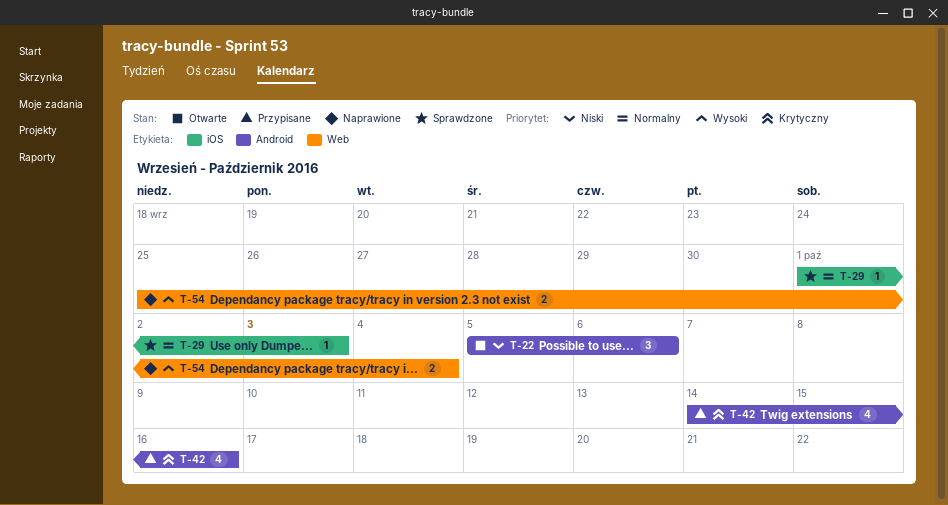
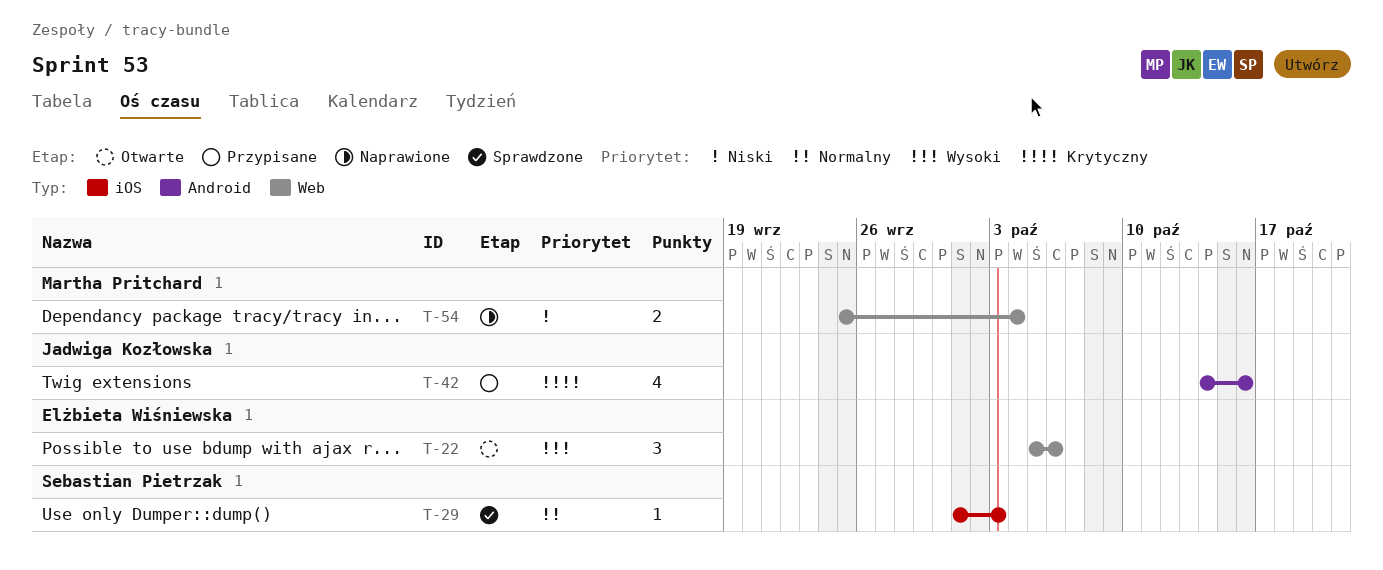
T-22, priority: Niski -> Wysoki
T-22, label: Android -> Web
T-54, priority: Wysoki -> Niski

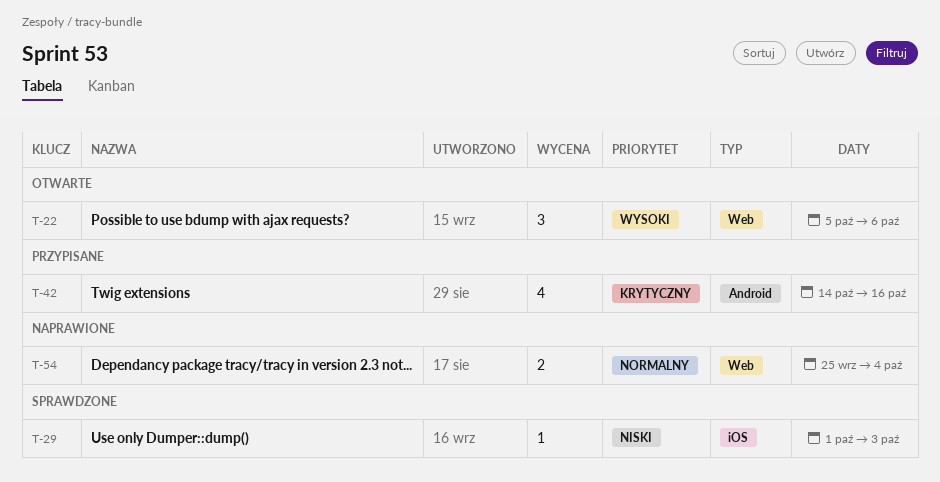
T-29, priority: Normalny -> Niski
T-54, priority: Niski -> Normalny

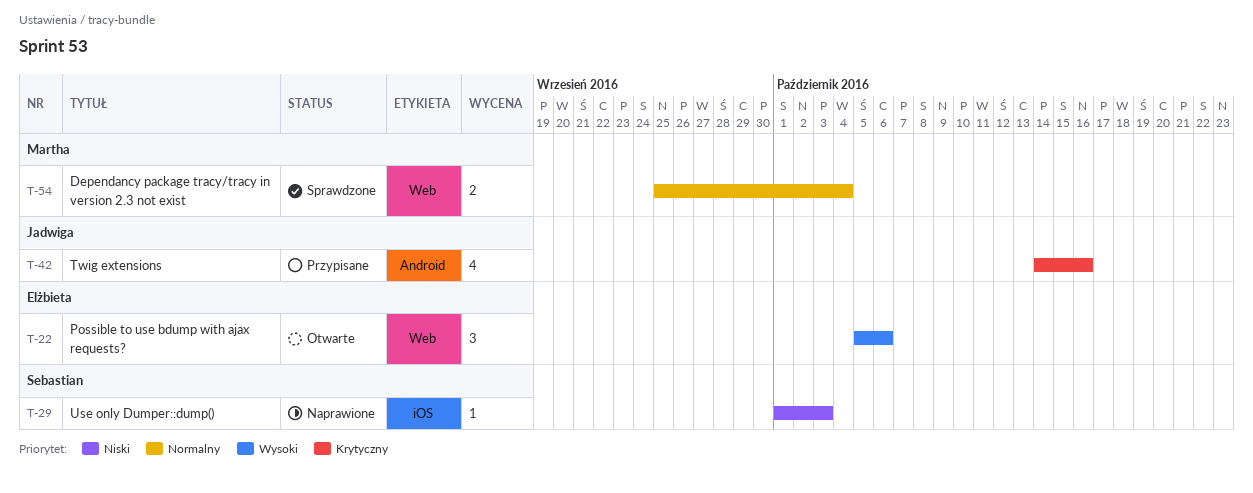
T-29, status: Sprawdzone -> Naprawione
T-54, status: Naprawione -> Sprawdzone

